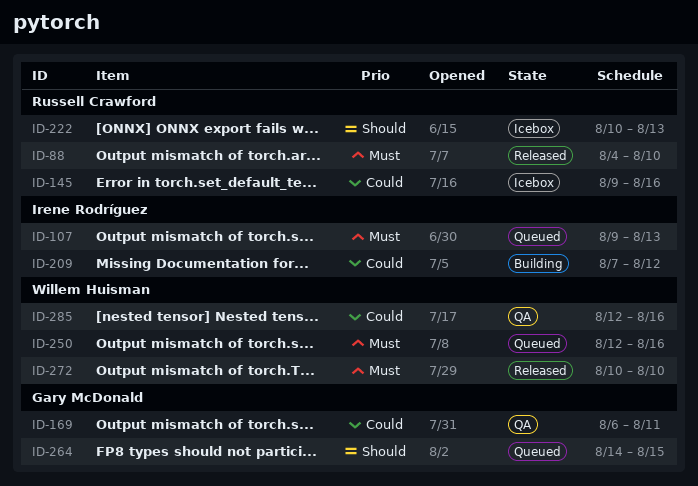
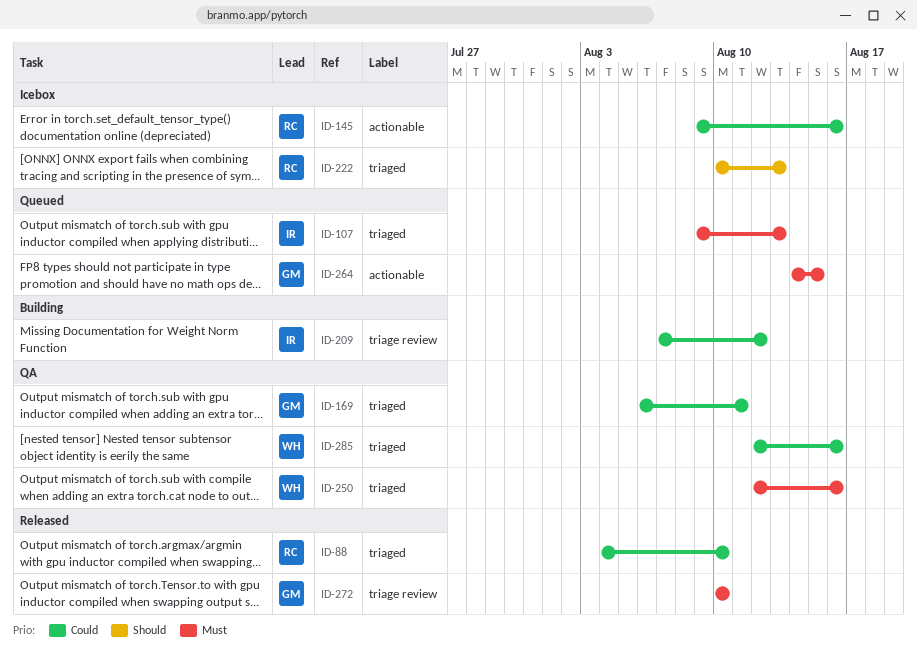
ID-88, priority: Must -> Could
ID-250, status: Queued -> QA
ID-264, priority: Should -> Must
ID-272, owner: Willem Huisman -> Gary McDonald

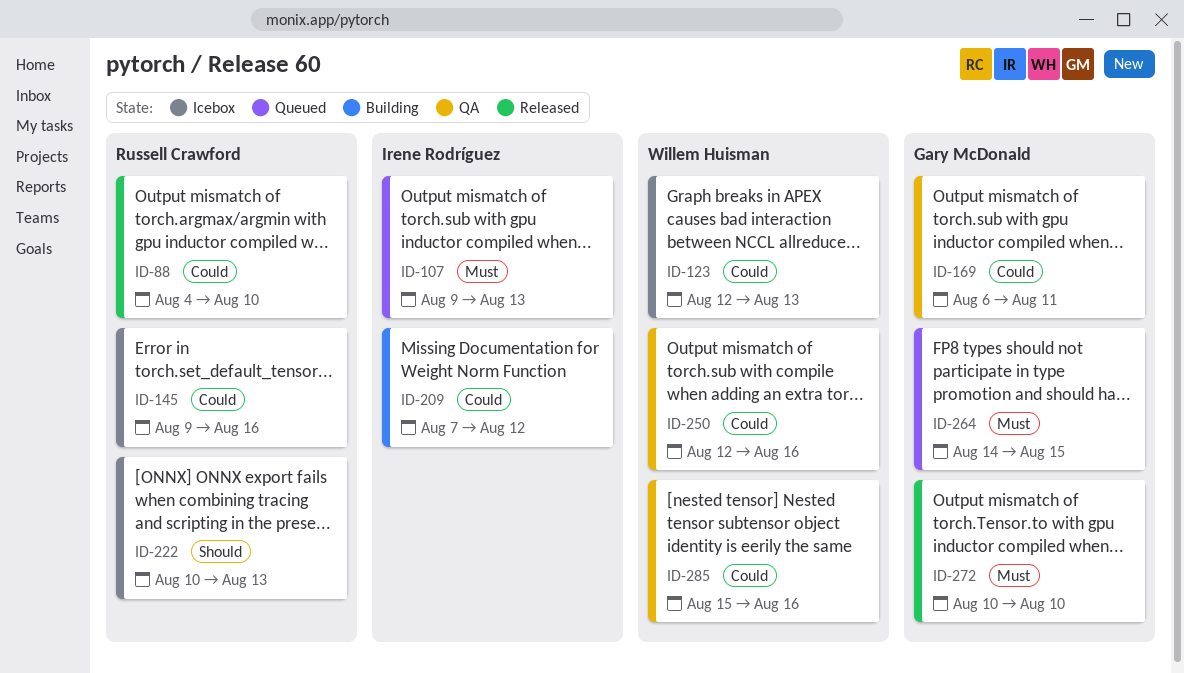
ID-123: none -> present
ID-250, priority: Must -> Could
ID-285, start: Aug 12 -> Aug 15

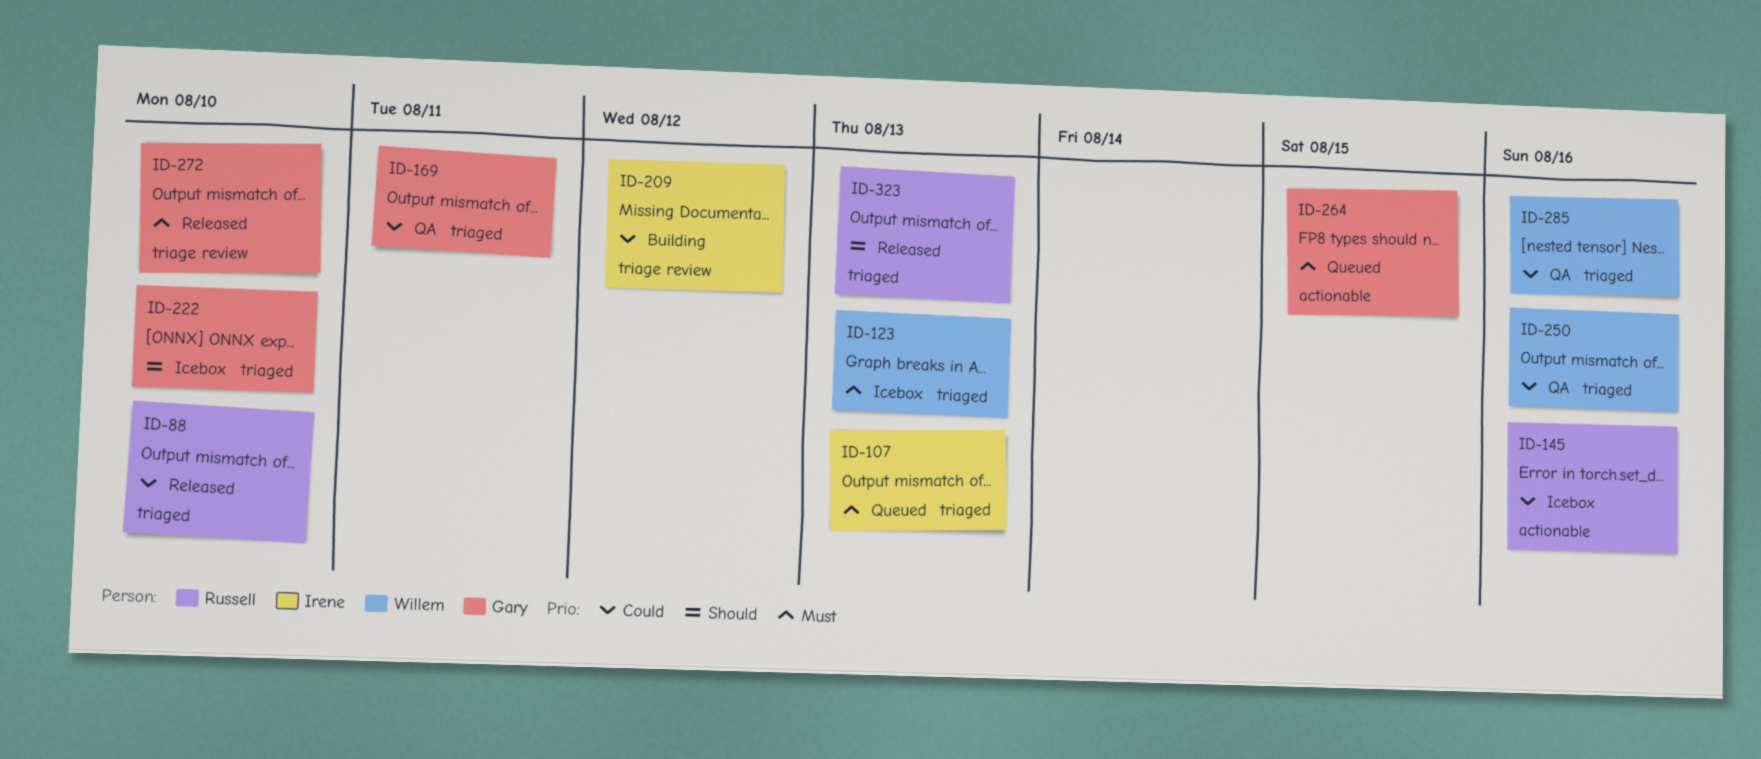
ID-123, priority: Could -> Must
ID-222, owner: Russell Crawford -> Gary McDonald
ID-222, due: Aug 13 -> Aug 10
ID-323: none -> present

